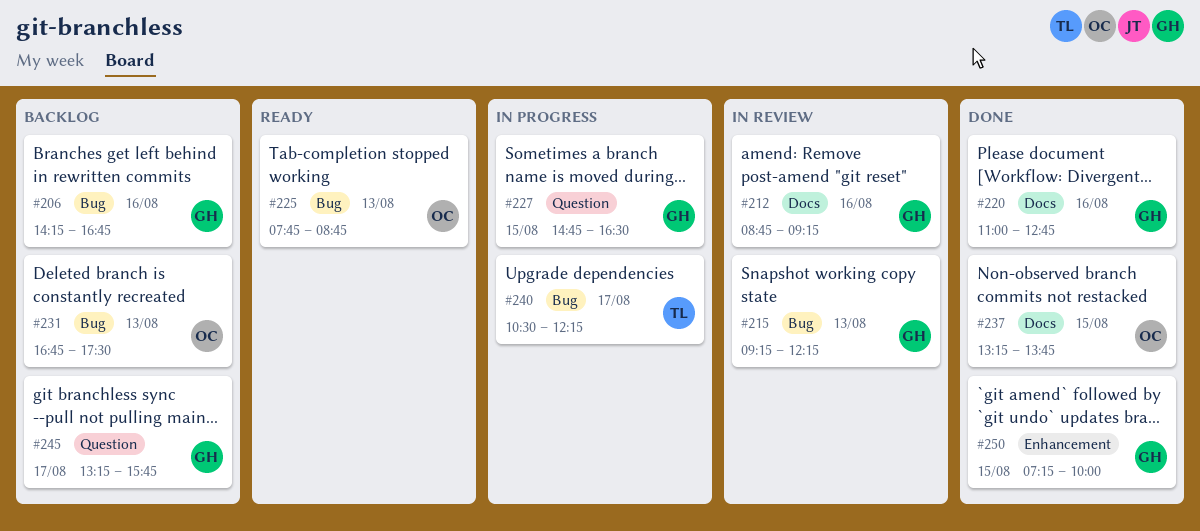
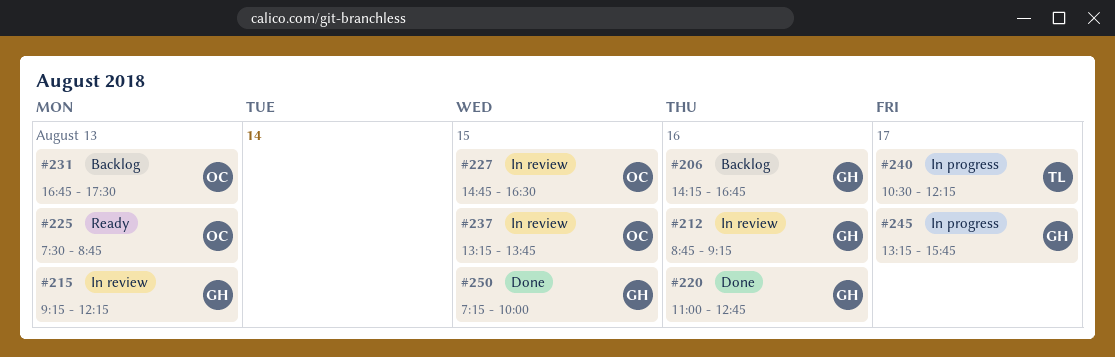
#225, begins: 07:45 -> 07:30
#227, status: In progress -> In review
#227, owner: GH -> OC
#237, status: Done -> In review
#245, status: Backlog -> In progress

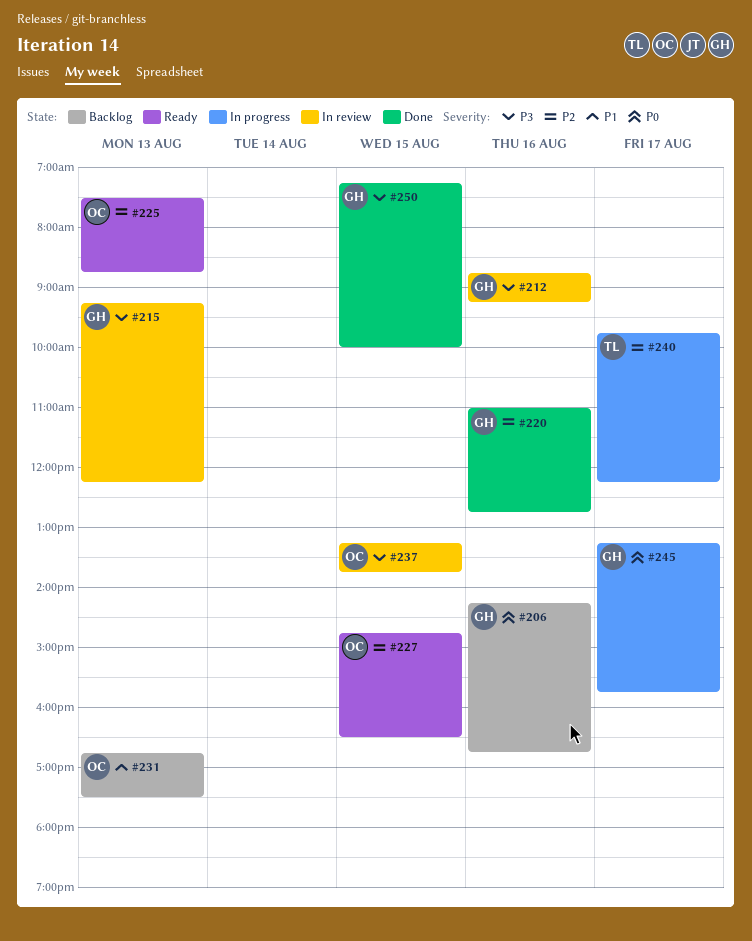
#227, status: In review -> Ready
#240, begins: 10:30 -> 09:45

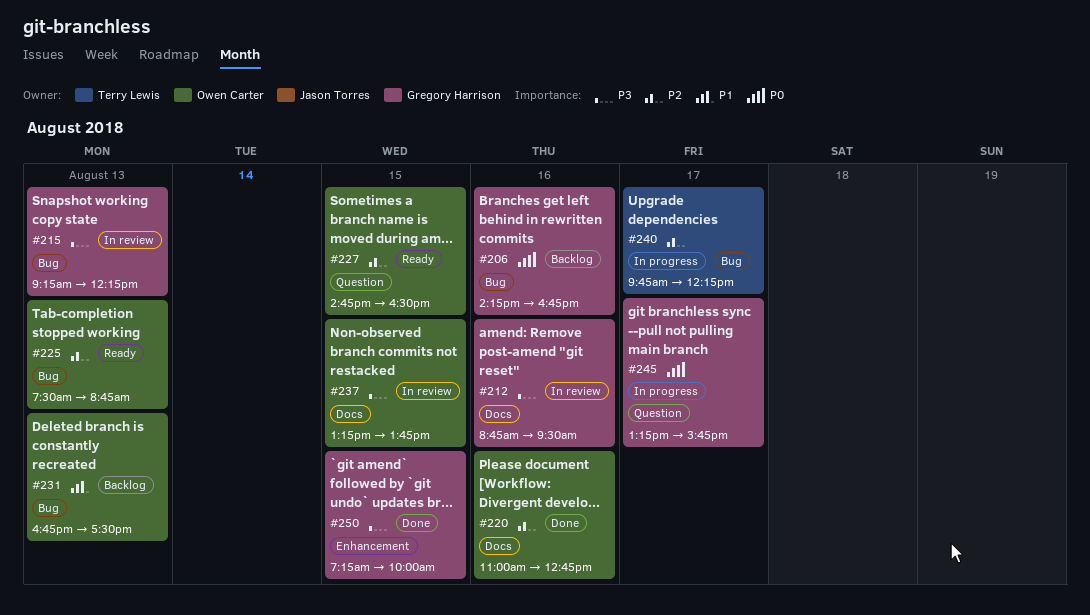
#212, ends: 09:15 -> 09:30
#220, owner: Gregory Harrison -> Owen Carter

